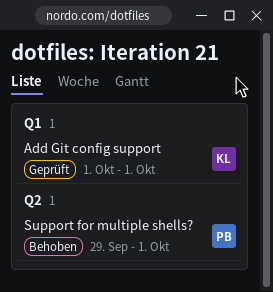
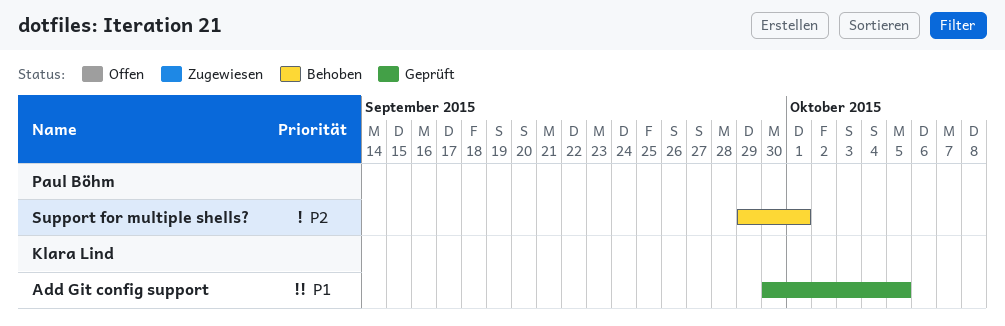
Add Git config support, start: Oct 1 -> Sep 30
Add Git config support, due: Oct 1 -> Oct 5

